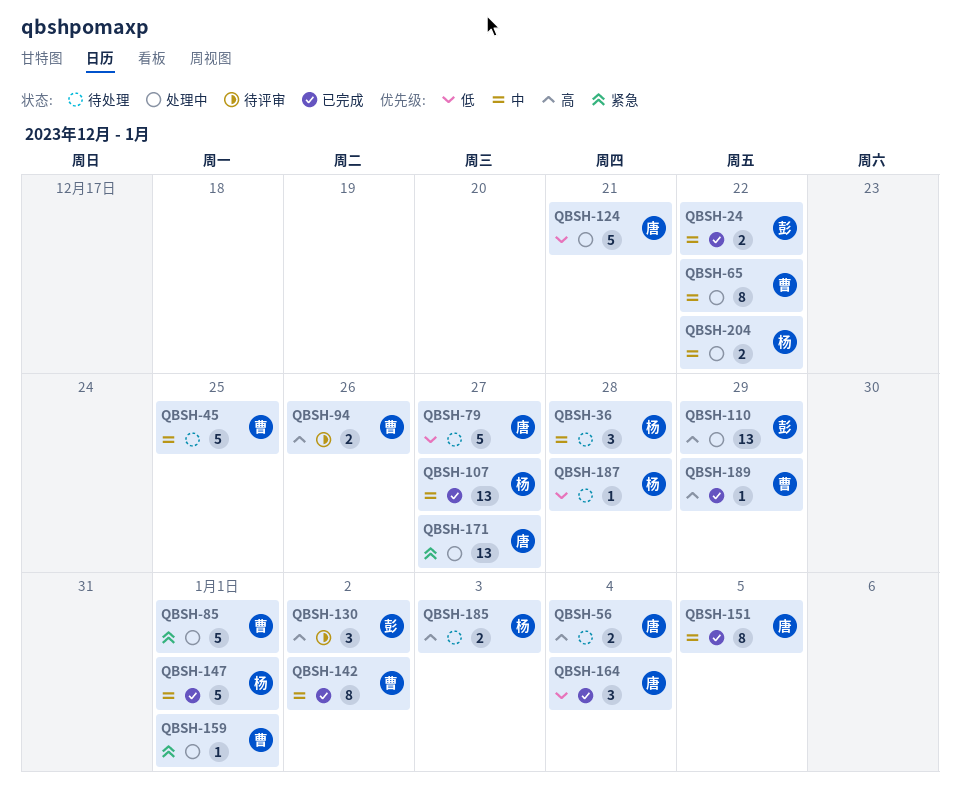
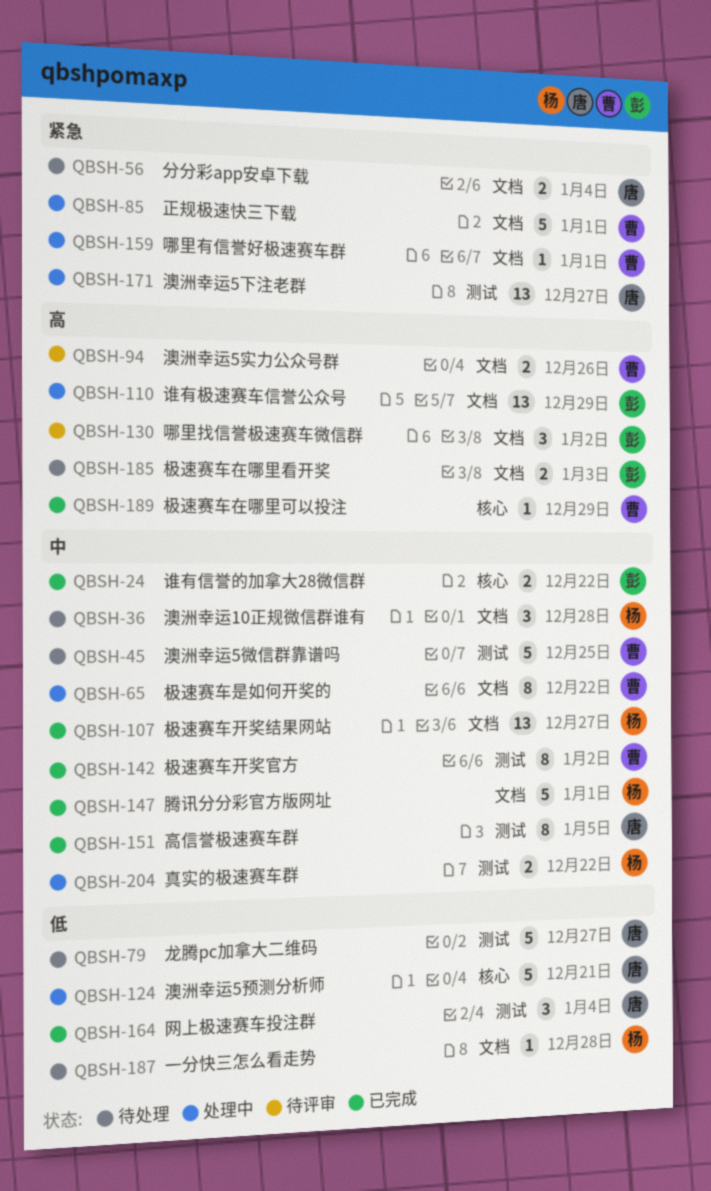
QBSH-56, priority: 高 -> 紧急
QBSH-185, owner: 杨 -> 彭

